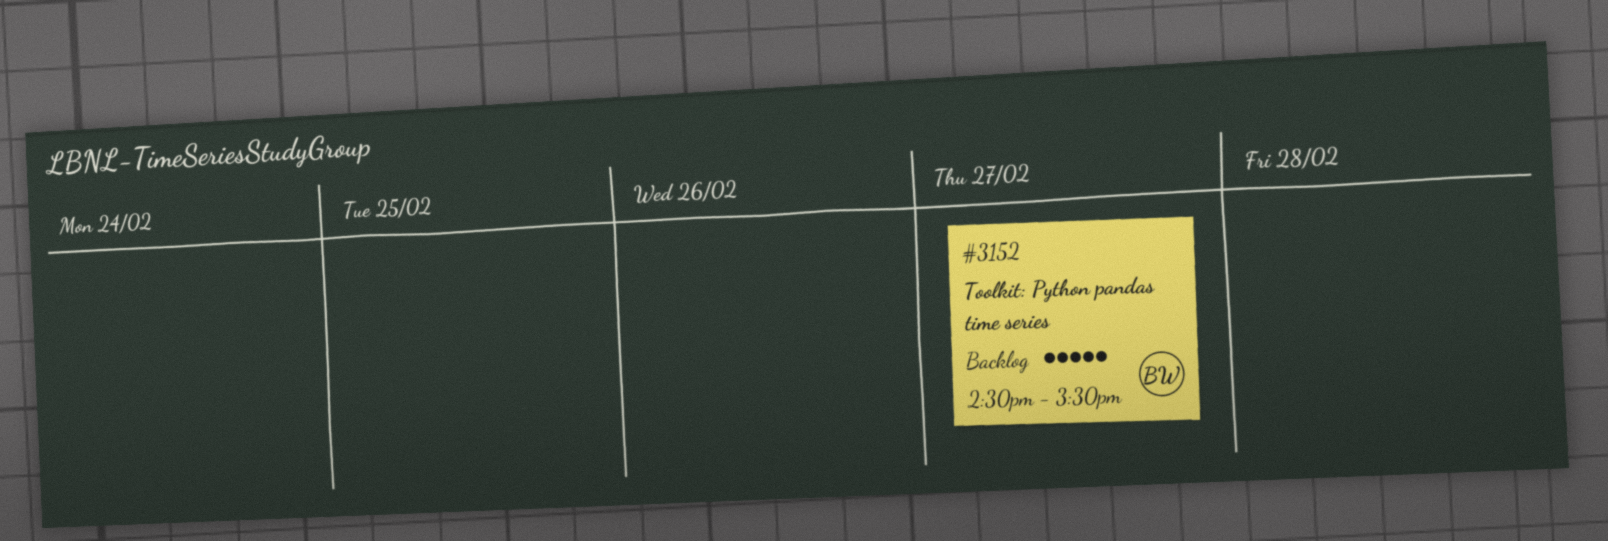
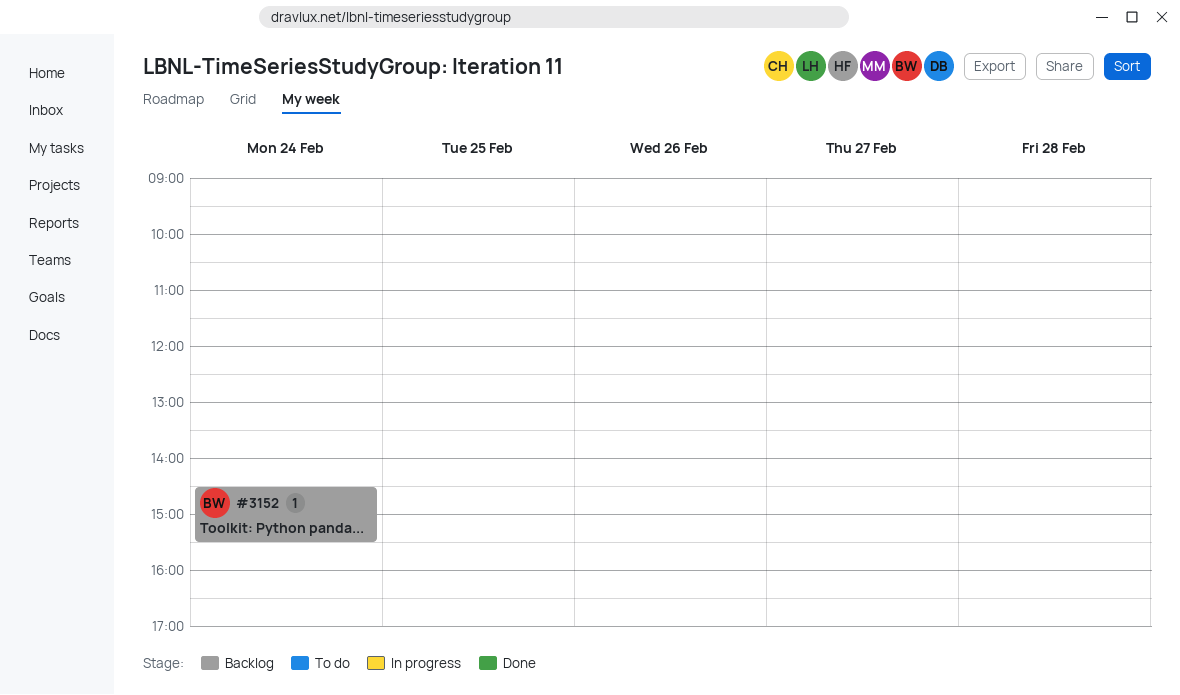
#3152, estimate: 5 -> 1
#3152, day: Feb 27 -> Feb 24

